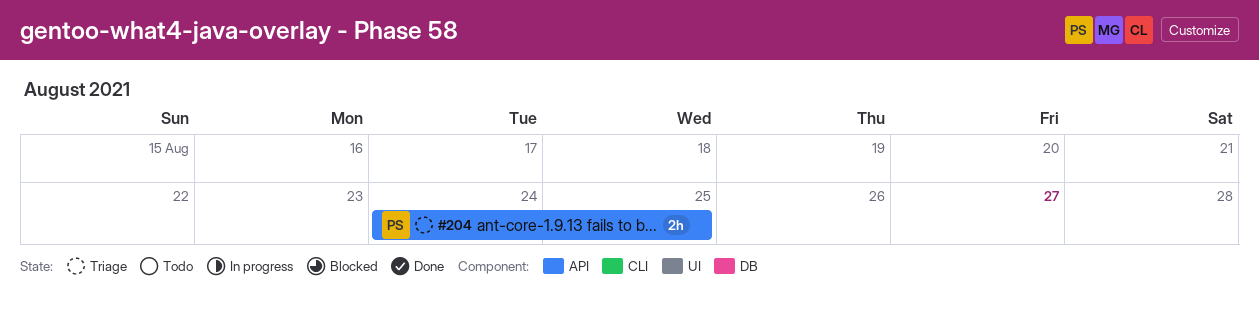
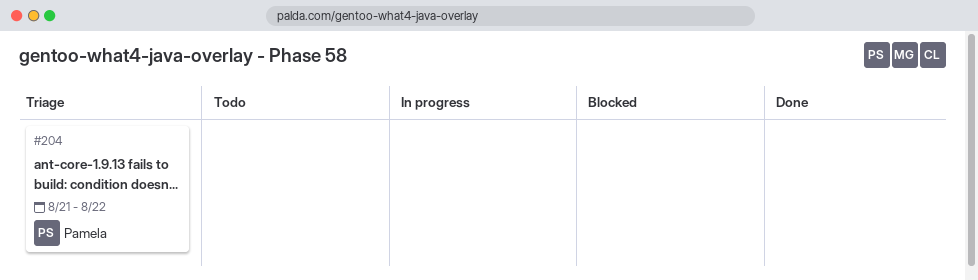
#204, start: Aug 24 -> Aug 21
#204, due: Aug 25 -> Aug 22

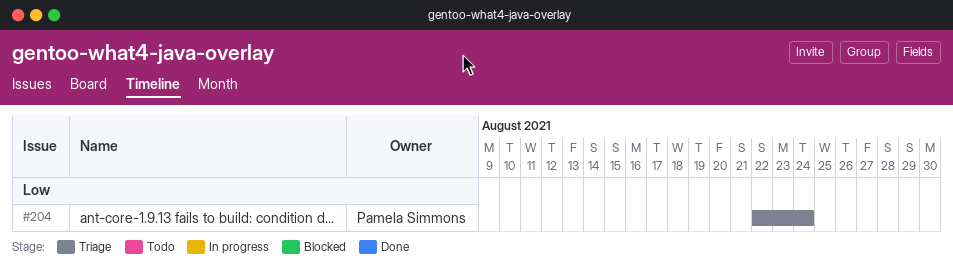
#204, start: Aug 21 -> Aug 22
#204, due: Aug 22 -> Aug 24

